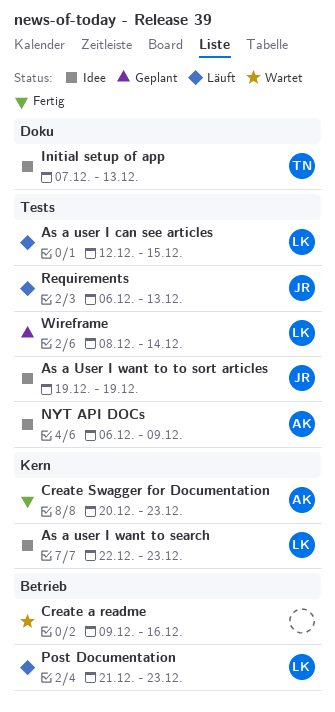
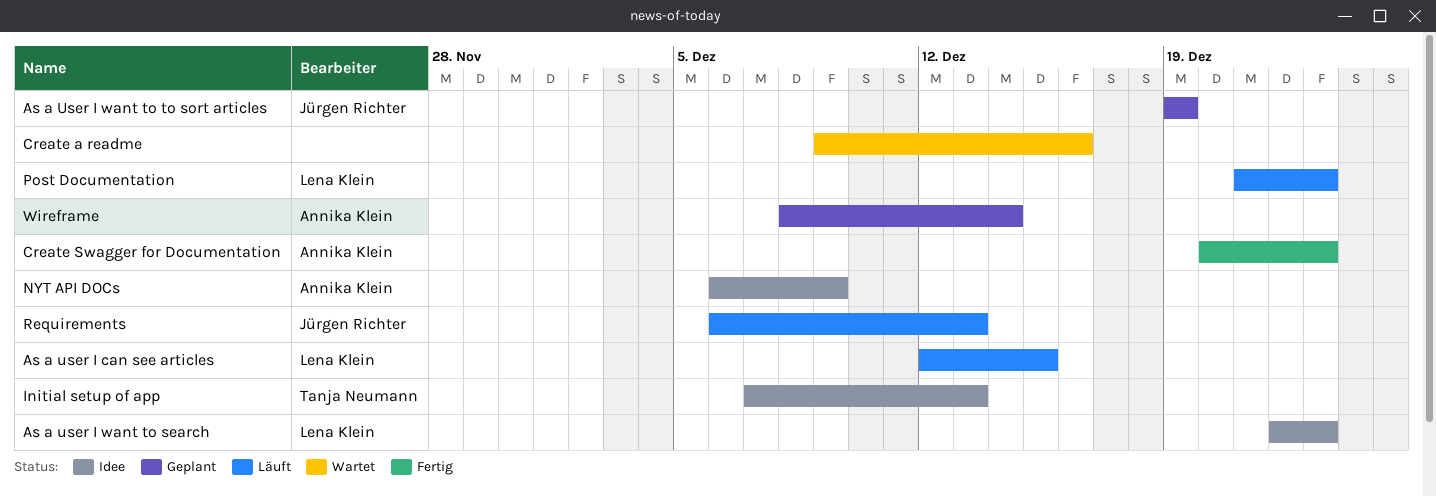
As a User I want to to sort articles, status: Idee -> Geplant
Wireframe, owner: Lena Klein -> Annika Klein

